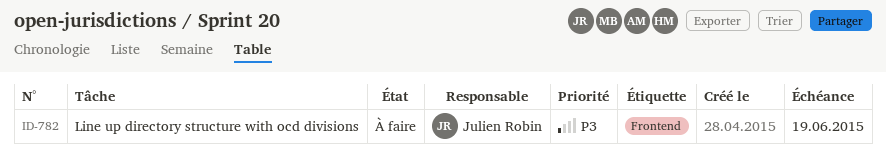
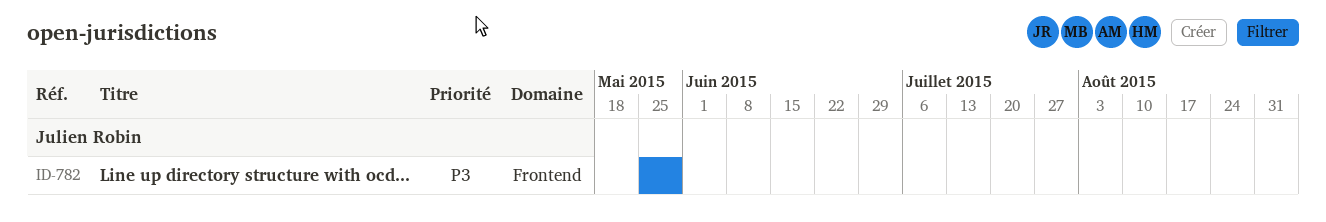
ID-782, due: Jun 19 -> May 29

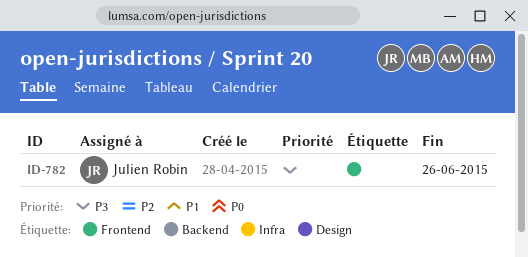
ID-782, due: May 29 -> Jun 26

